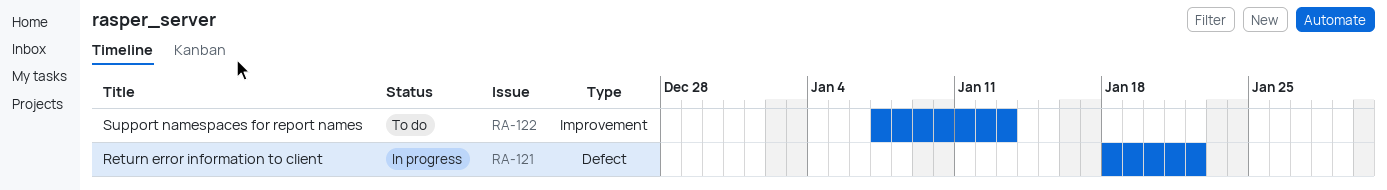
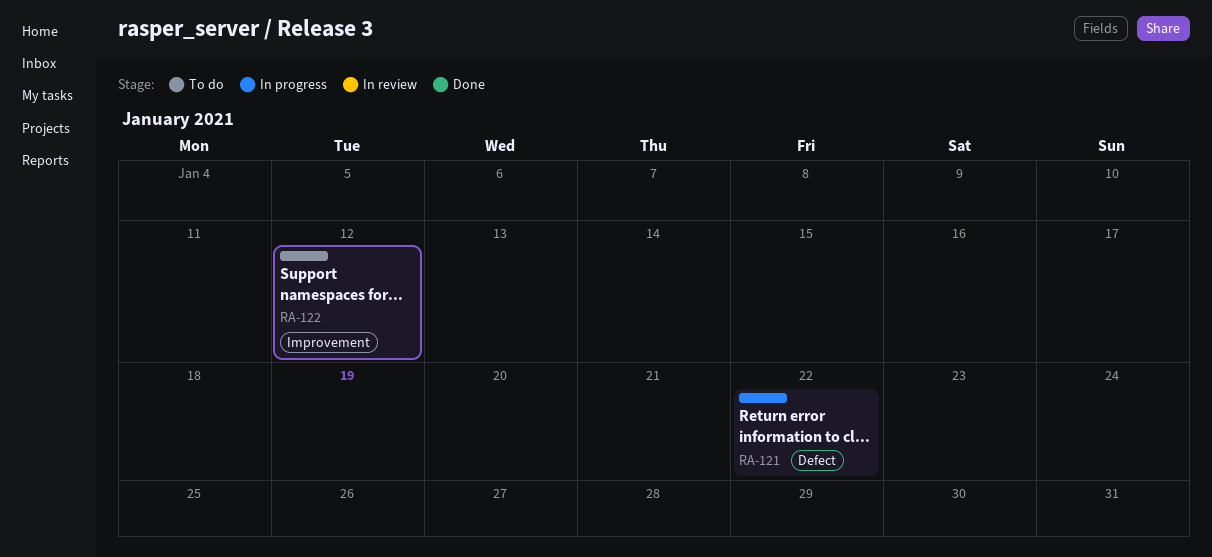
RA-122, due: Jan 13 -> Jan 12

